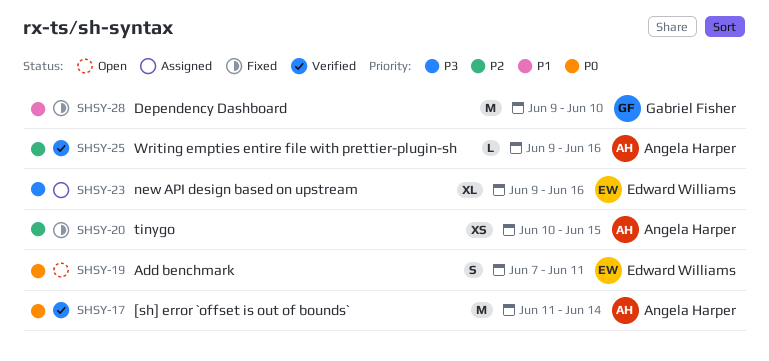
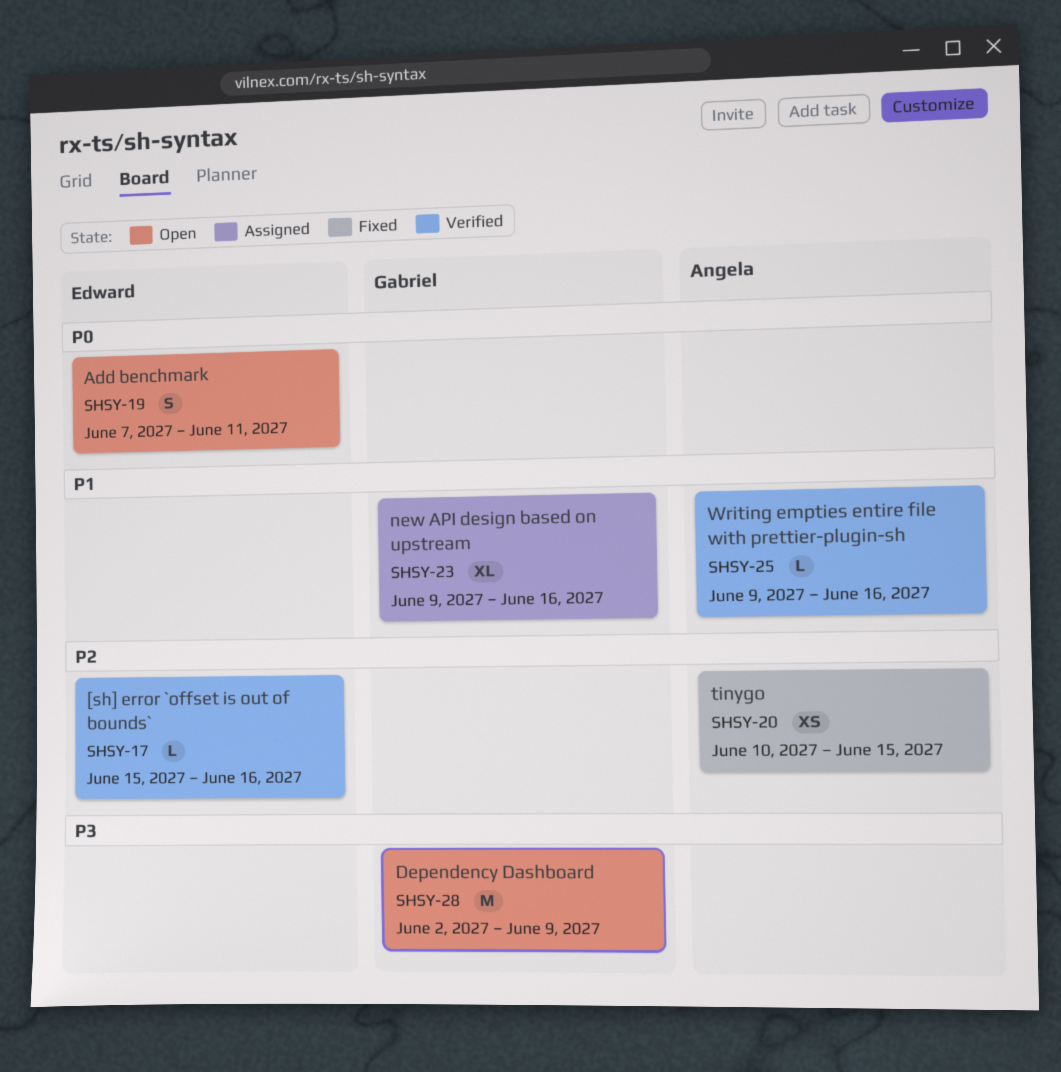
SHSY-17, owner: Angela Harper -> Edward Williams
SHSY-17, priority: P0 -> P2
SHSY-17, estimate: M -> L
SHSY-17, start: Jun 11 -> Jun 15
SHSY-17, due: Jun 14 -> Jun 16
SHSY-23, owner: Edward Williams -> Gabriel Fisher
SHSY-23, priority: P3 -> P1
SHSY-25, priority: P2 -> P1
SHSY-28, status: Fixed -> Open
SHSY-28, priority: P1 -> P3
SHSY-28, start: Jun 9 -> Jun 2
SHSY-28, due: Jun 10 -> Jun 9

